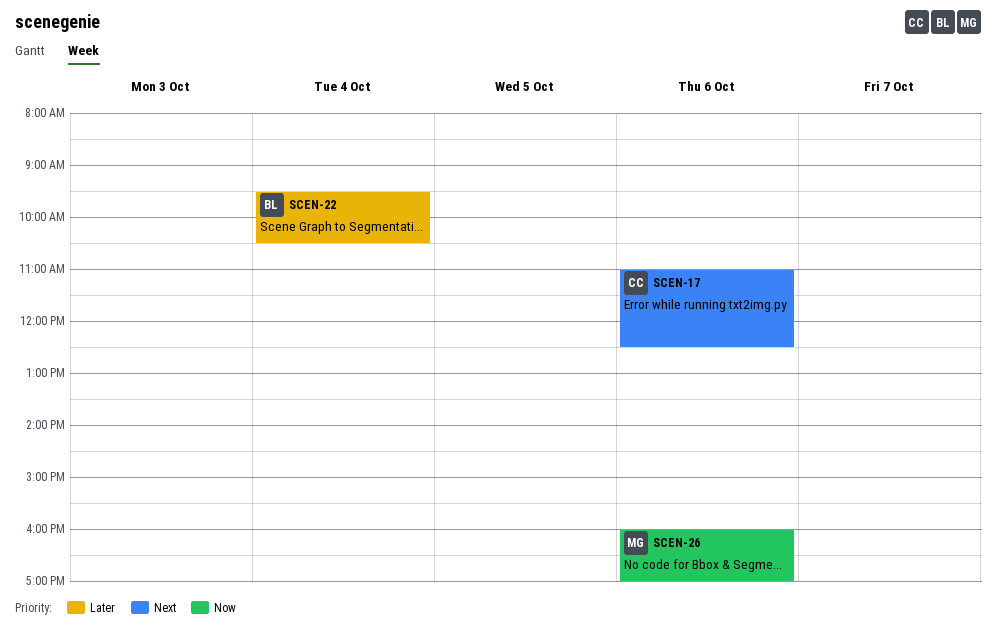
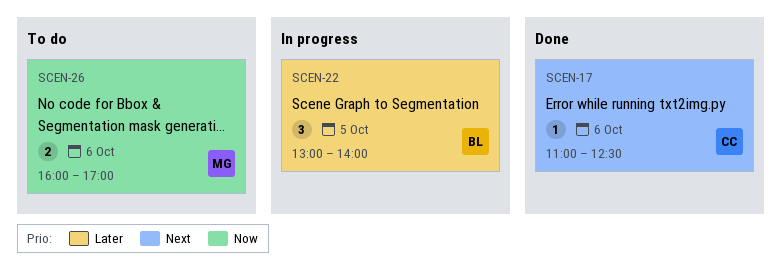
SCEN-22, day: Oct 4 -> Oct 5
SCEN-22, begins: 09:30 -> 13:00
SCEN-22, ends: 10:30 -> 14:00

